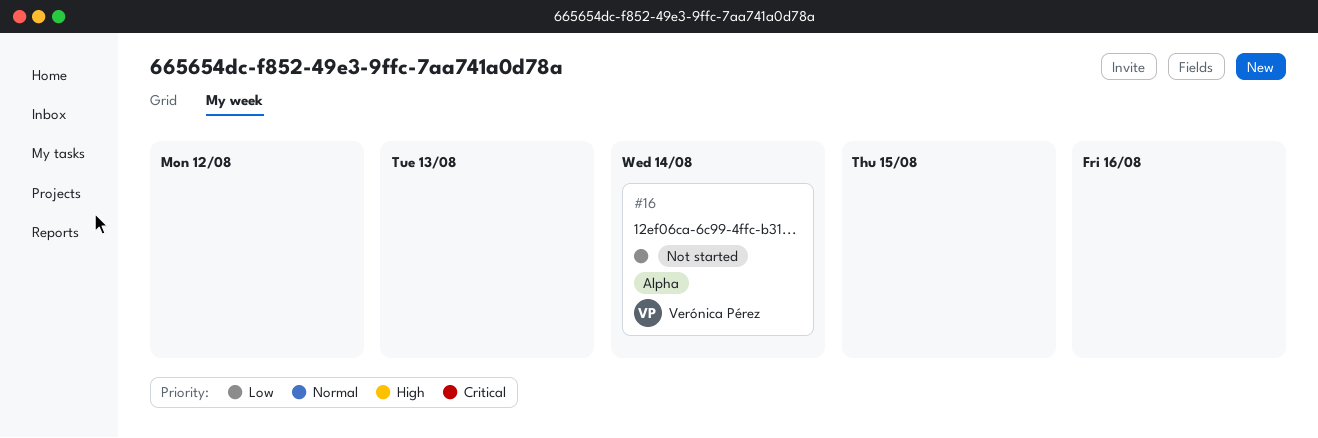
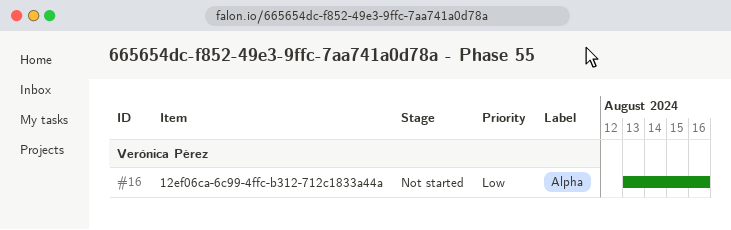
#16, due: Aug 14 -> Aug 16

